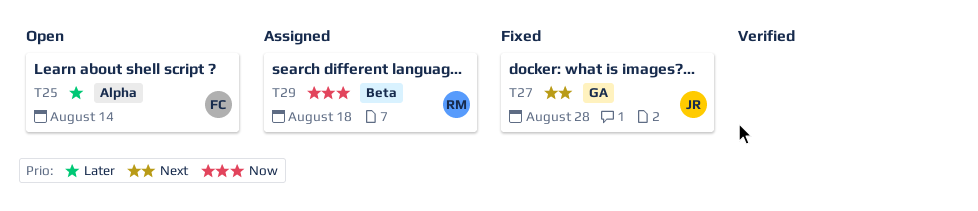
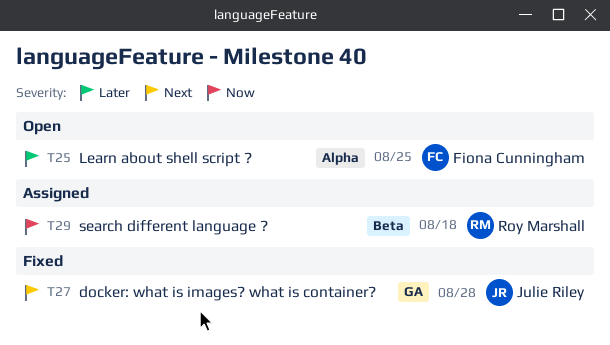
T25, due: Aug 14 -> Aug 25

